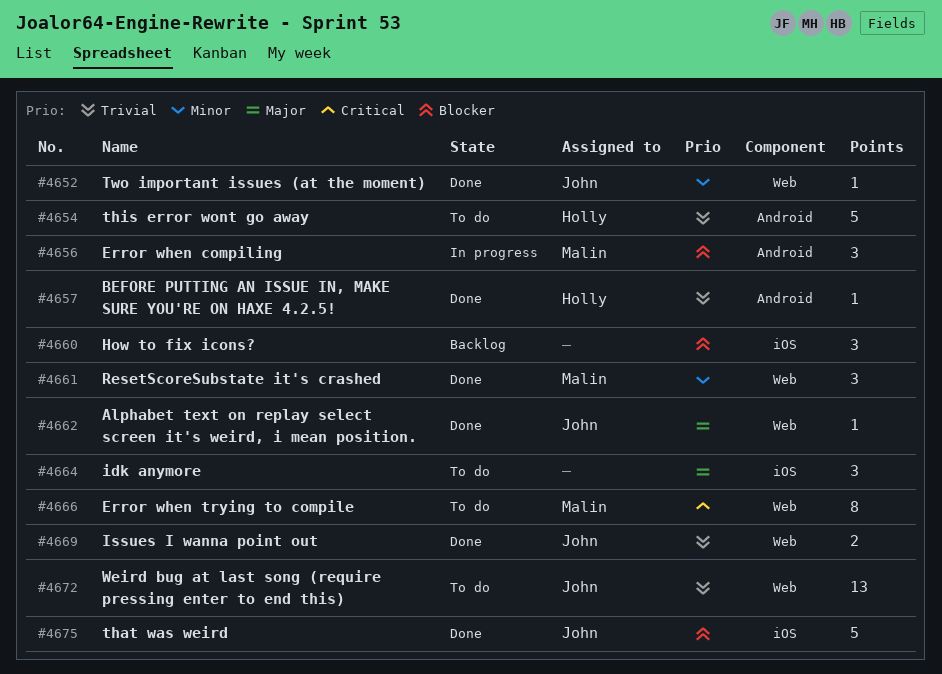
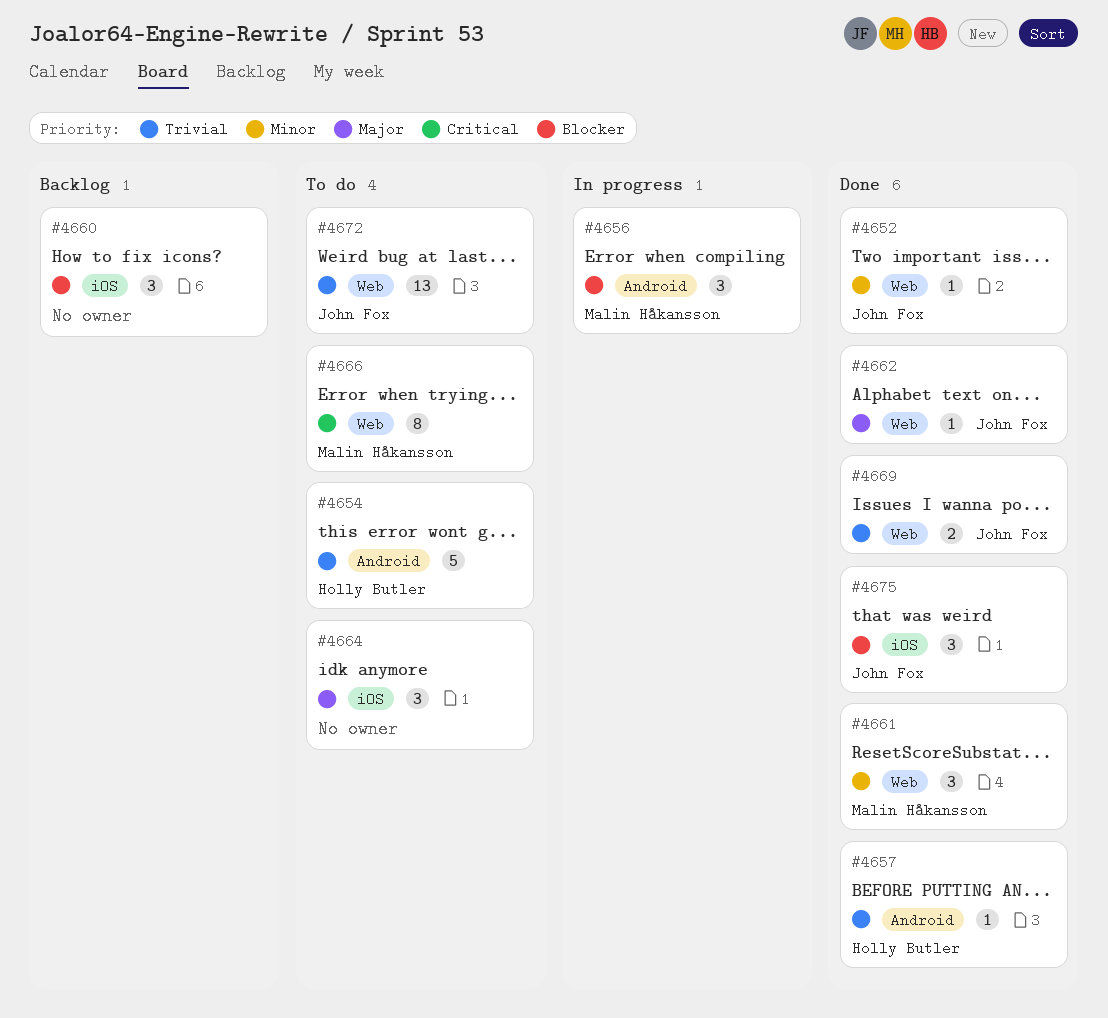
#4675, estimate: 5 -> 3

